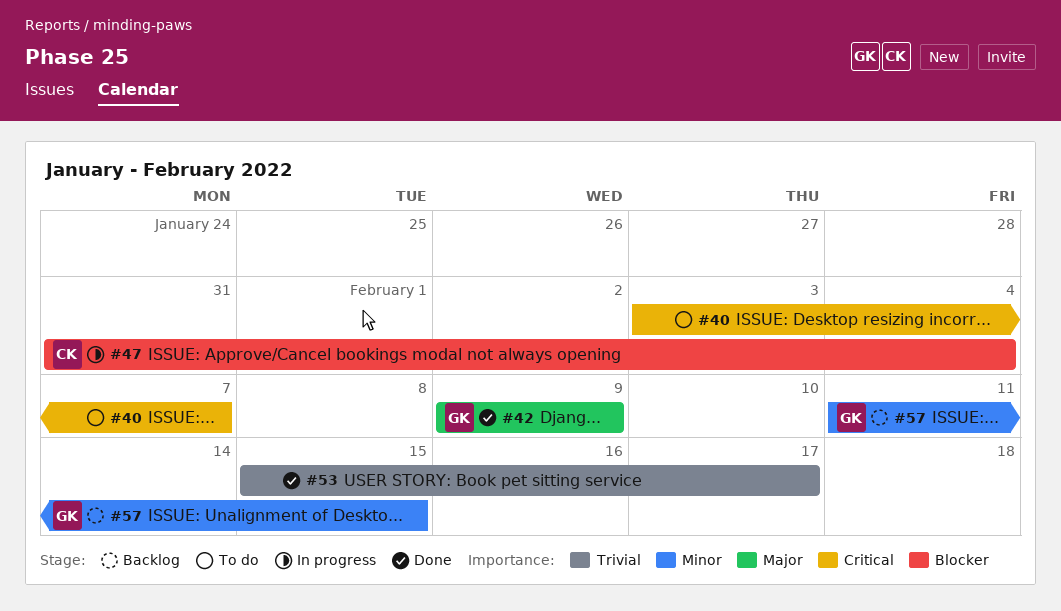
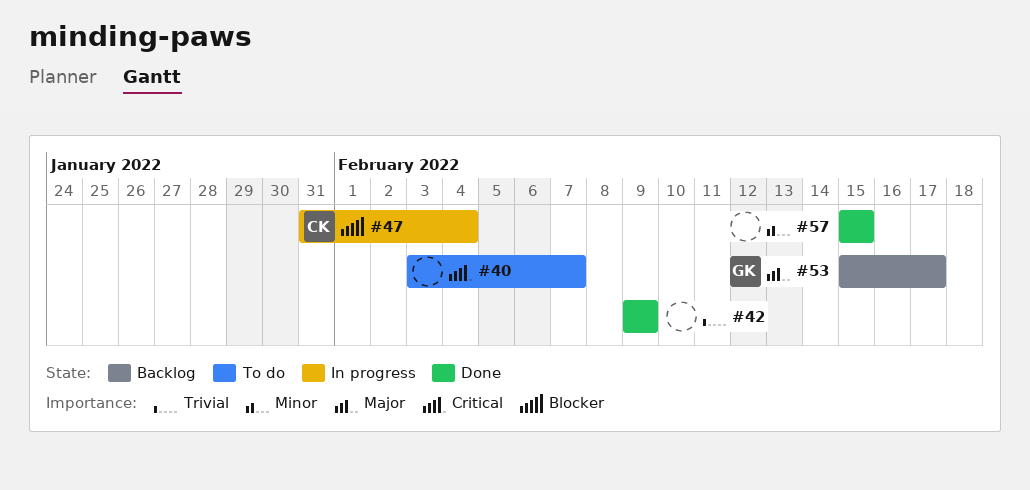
#42, owner: GK -> none
#42, priority: Major -> Trivial
#53, status: Done -> Backlog
#53, owner: none -> GK
#53, priority: Trivial -> Major
#57, status: Backlog -> Done
#57, owner: GK -> none
#57, start: Feb 11 -> Feb 15

